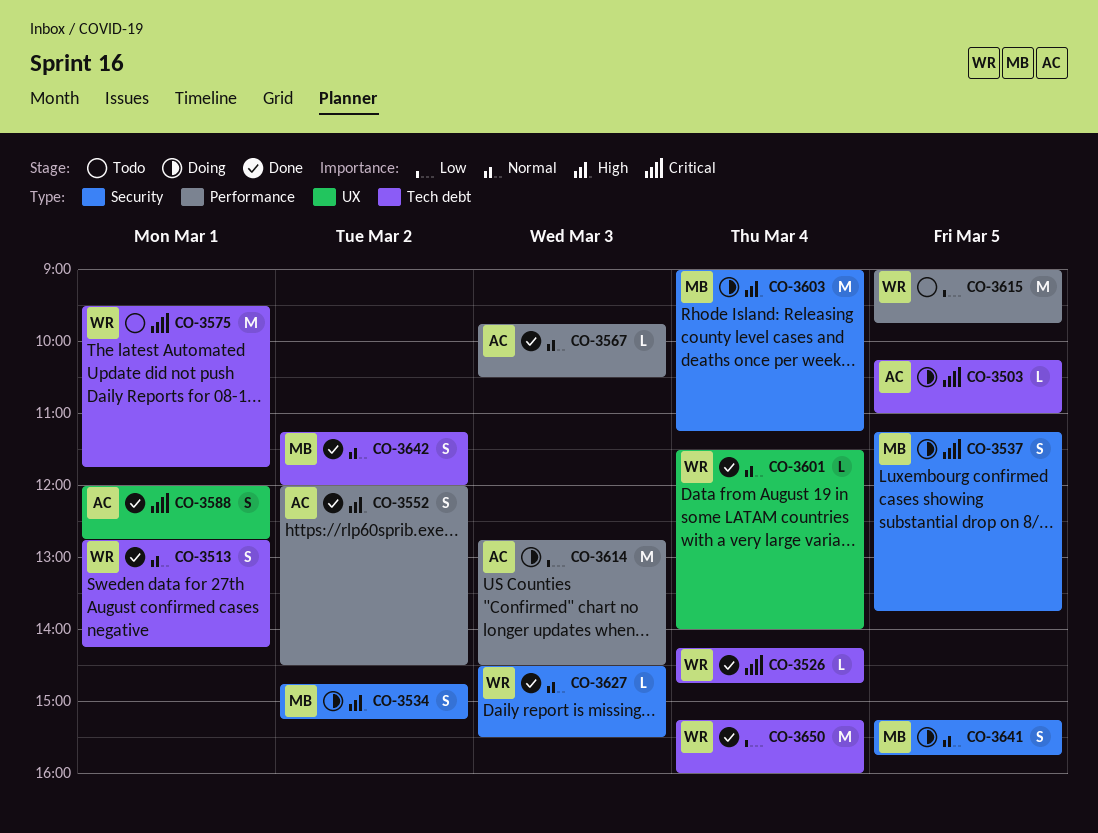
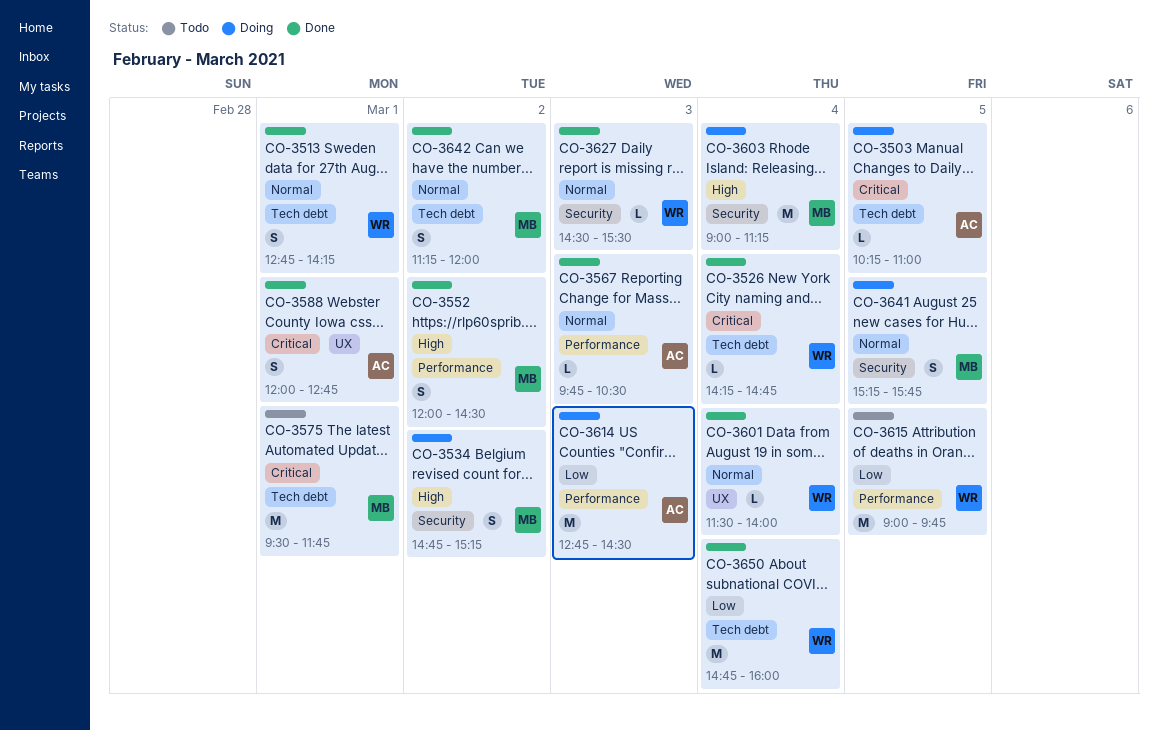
CO-3537: present -> none
CO-3552, owner: AC -> MB
CO-3575, owner: WR -> MB
CO-3650, begins: 15:15 -> 14:45

